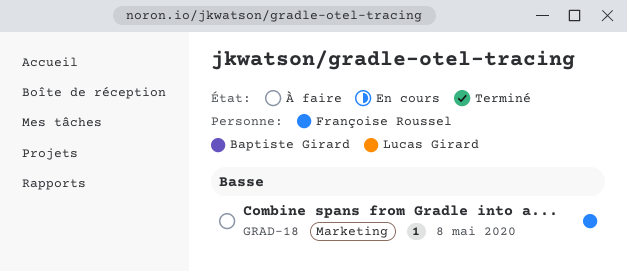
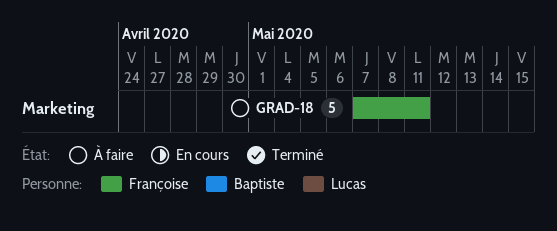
GRAD-18, estimate: 1 -> 5
GRAD-18, due: May 8 -> May 11

